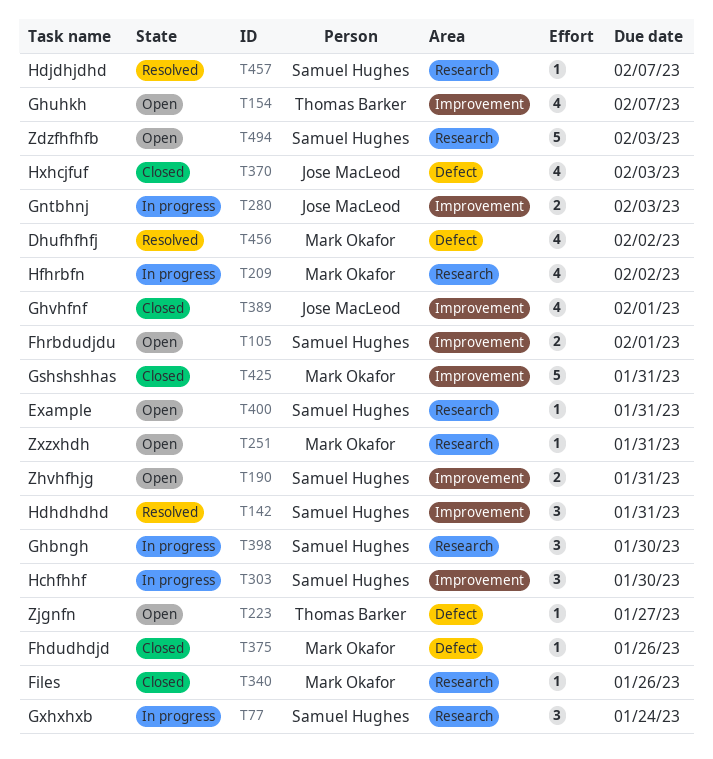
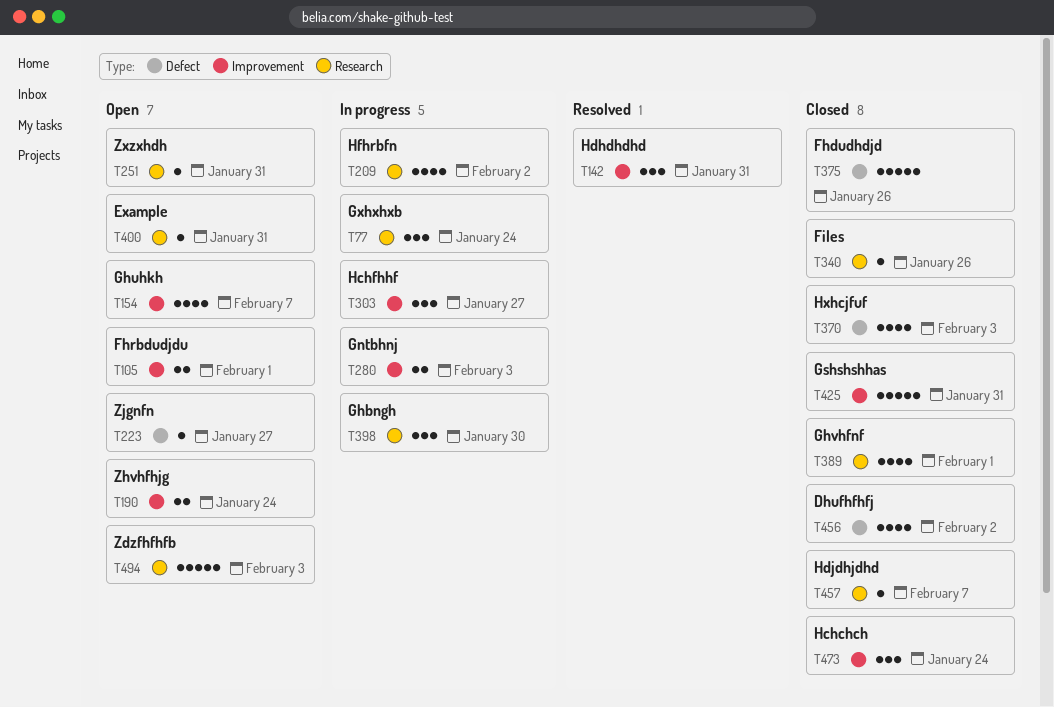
T190, due: Jan 31 -> Jan 24
T303, due: Jan 30 -> Jan 27
T375, estimate: 1 -> 5
T389, label: Improvement -> Research
T456, status: Resolved -> Closed
T457, status: Resolved -> Closed
T473: none -> present

